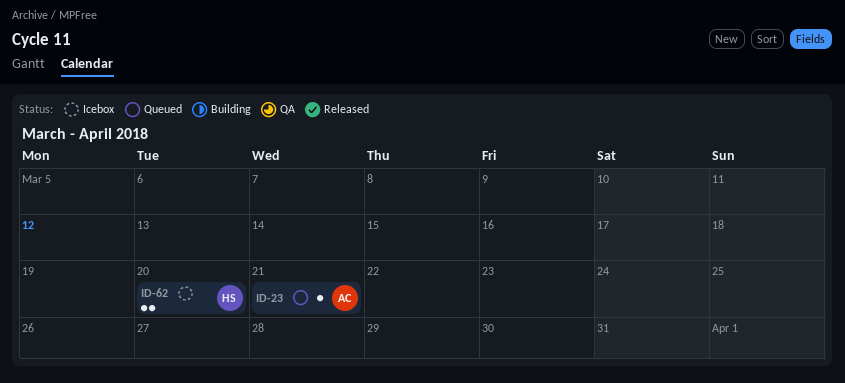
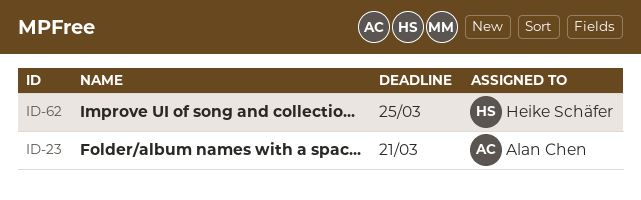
ID-62, due: Mar 20 -> Mar 25

